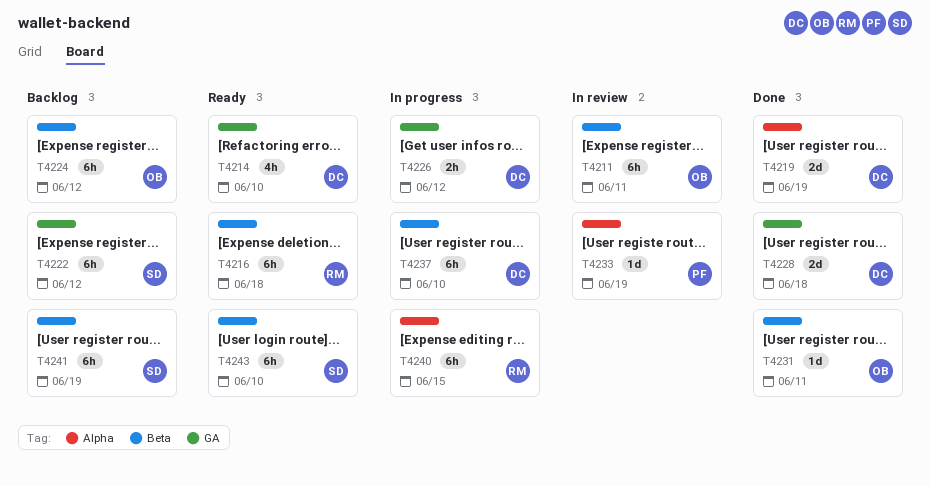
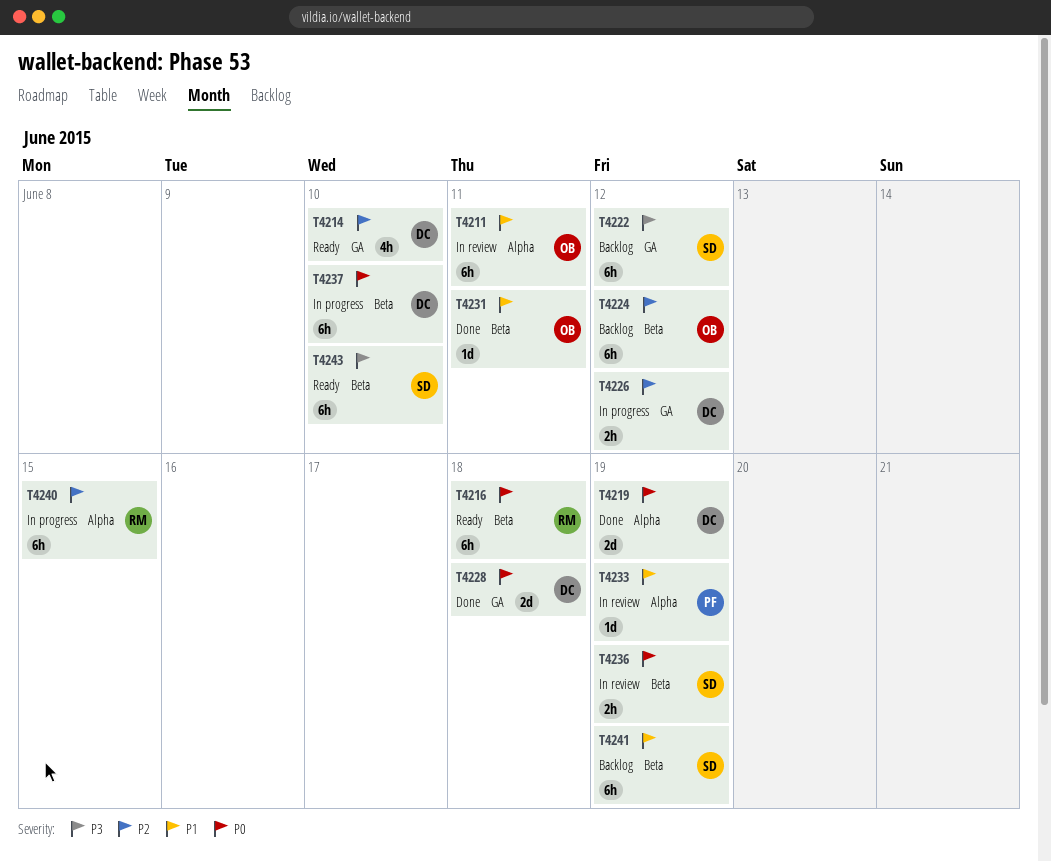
T4211, label: Beta -> Alpha
T4236: none -> present

